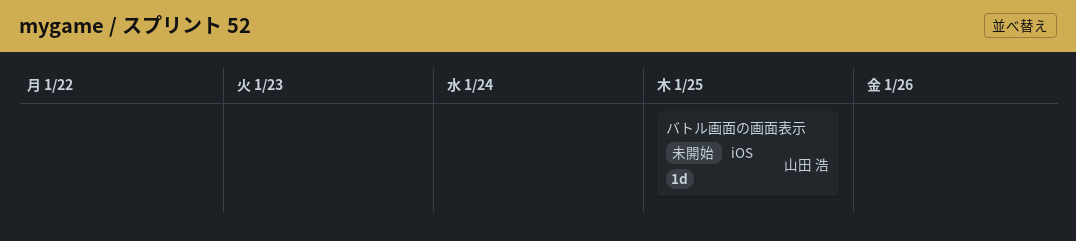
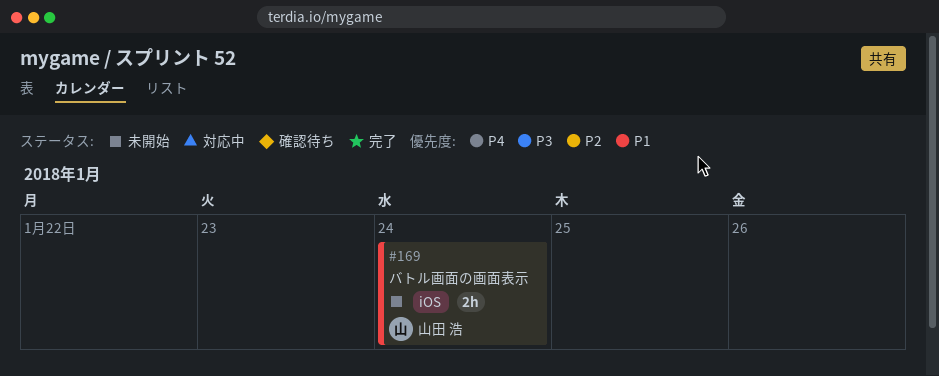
バトル画面の画面表示, estimate: 1d -> 2h
バトル画面の画面表示, due: Jan 25 -> Jan 24

